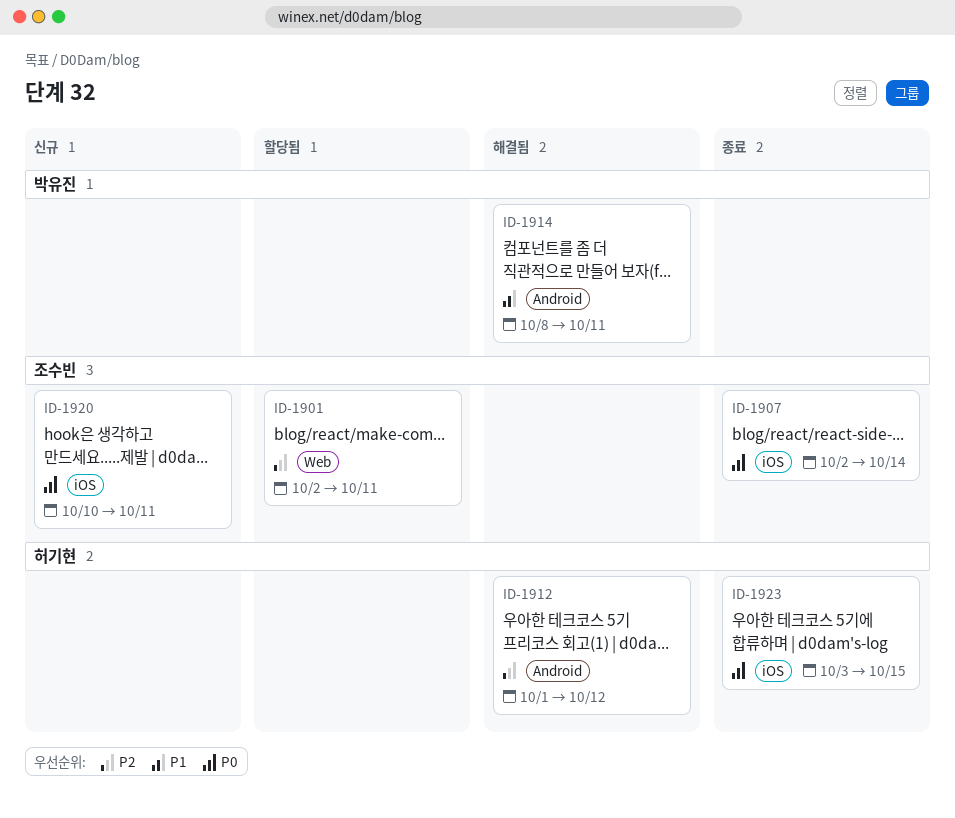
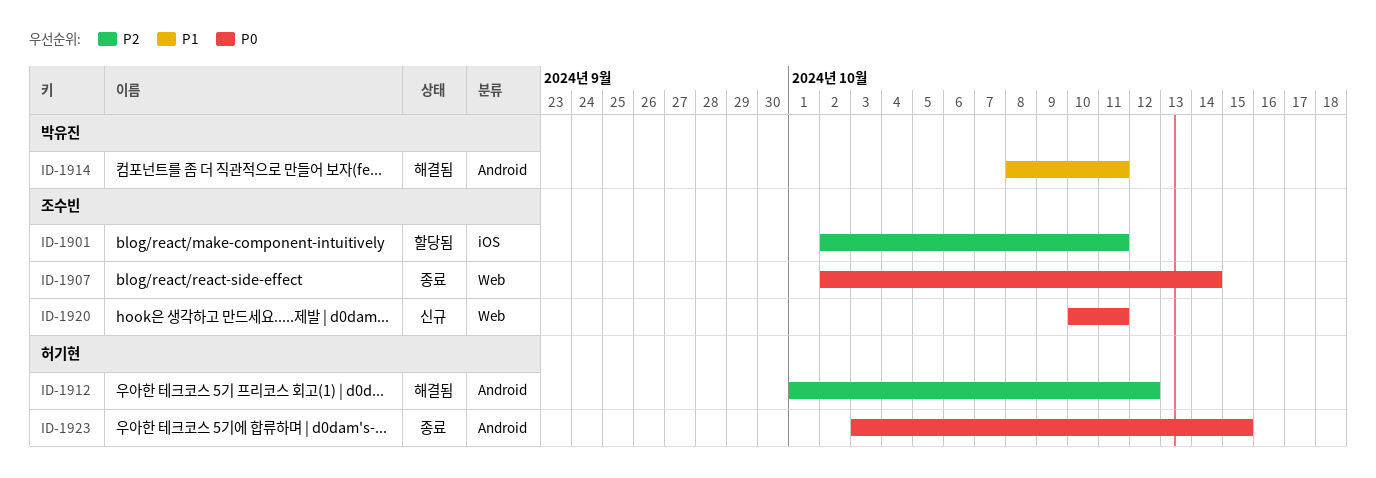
ID-1901, label: Web -> iOS
ID-1907, label: iOS -> Web
ID-1920, label: iOS -> Web
ID-1923, label: iOS -> Android

